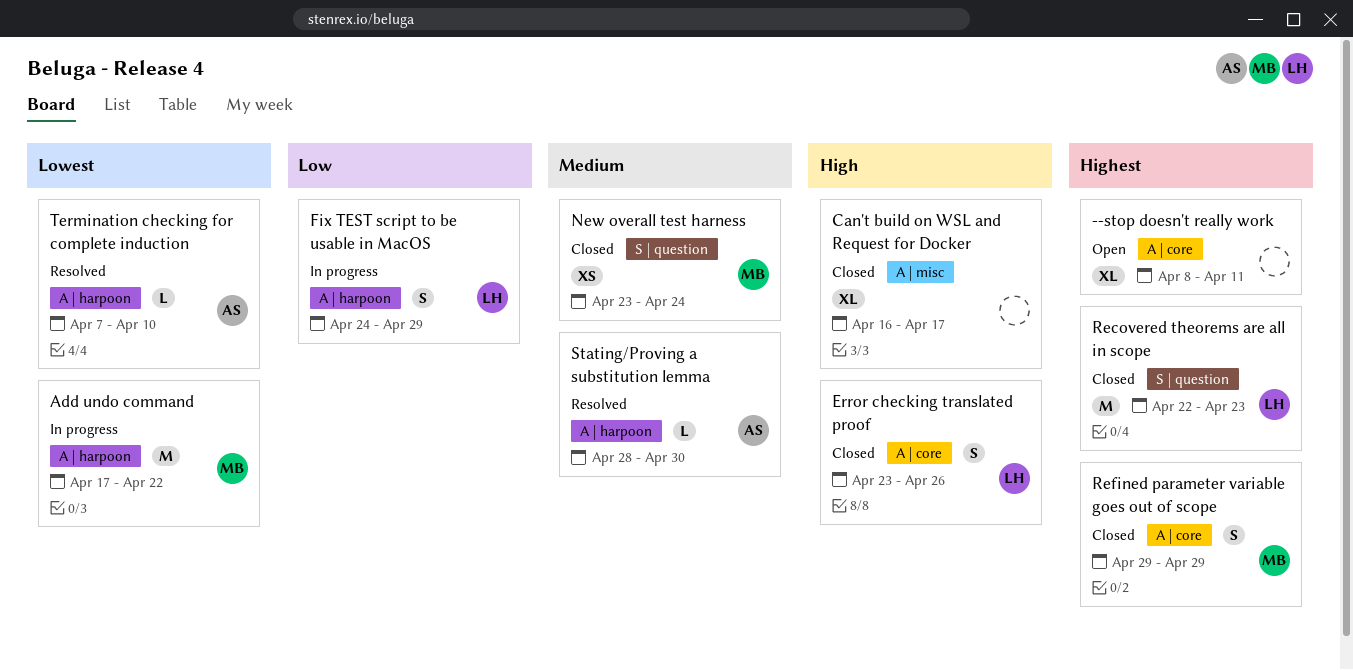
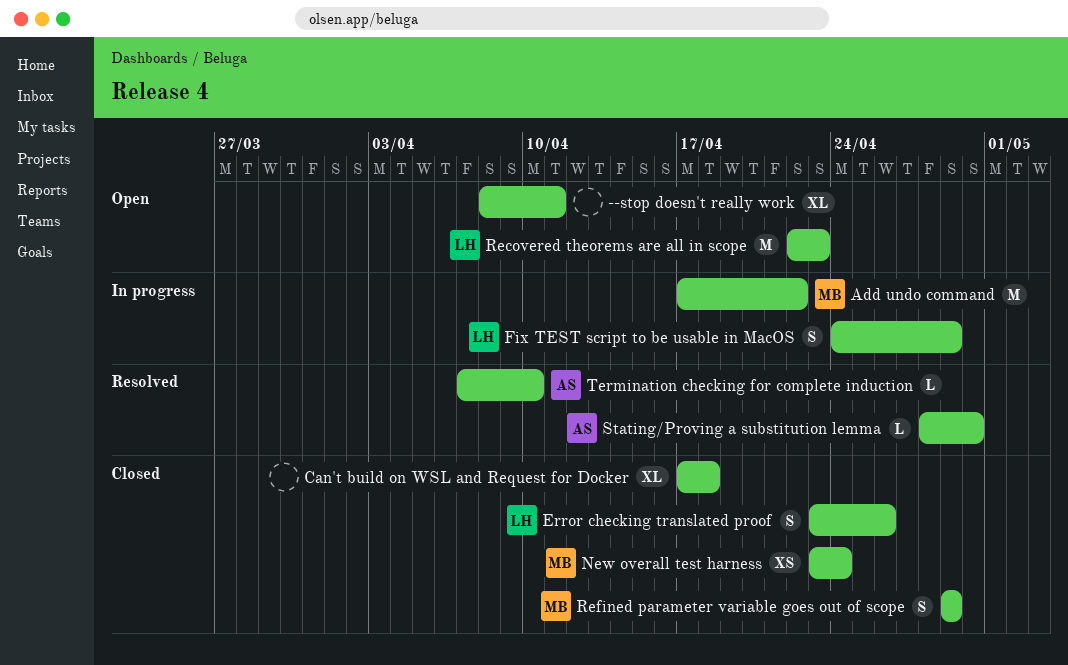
Can't build on WSL and Request for Docker, start: Apr 16 -> Apr 17
Can't build on WSL and Request for Docker, due: Apr 17 -> Apr 18
Recovered theorems are all in scope, status: Closed -> Open

